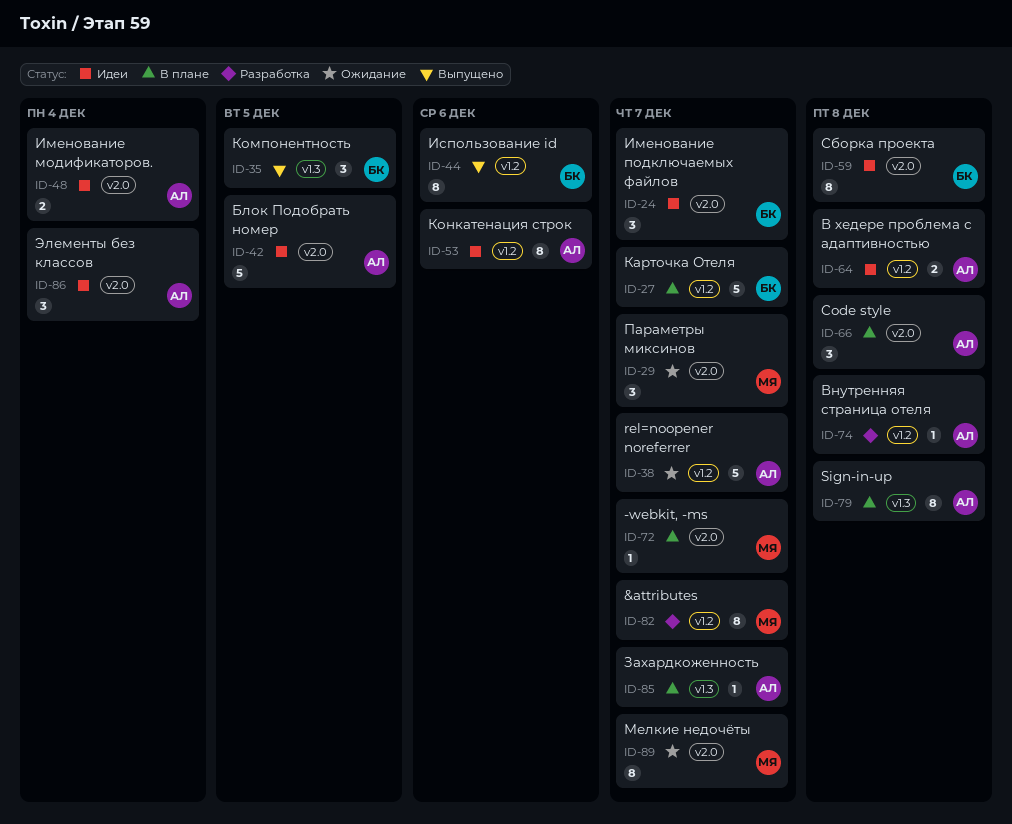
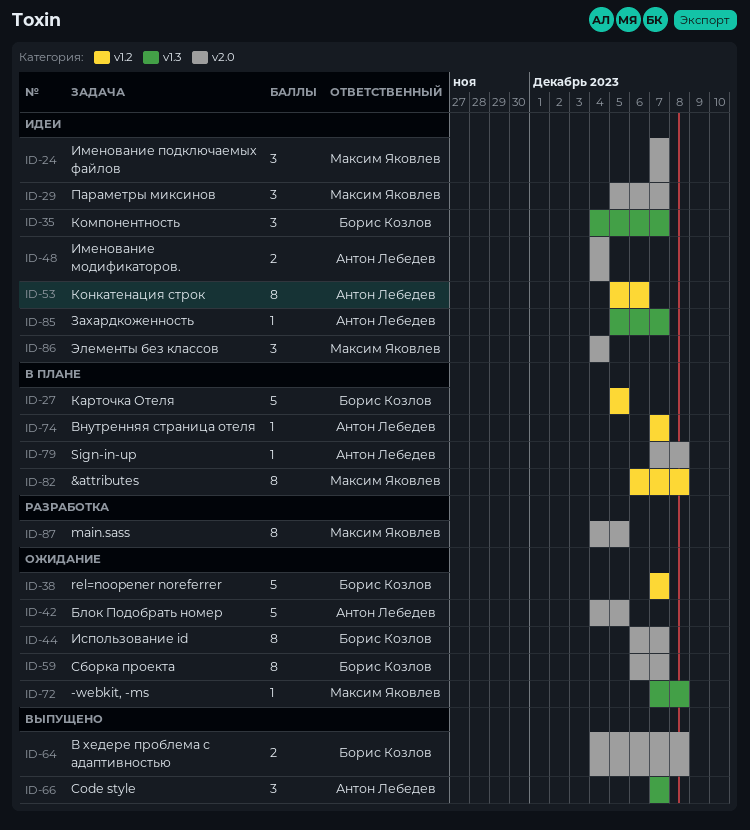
ID-24, owner: Борис Козлов -> Максим Яковлев
ID-27, due: Dec 7 -> Dec 5
ID-29, status: Ожидание -> Идеи
ID-35, status: Выпущено -> Идеи
ID-35, due: Dec 5 -> Dec 7
ID-38, owner: Антон Лебедев -> Борис Козлов
ID-42, status: Идеи -> Ожидание
ID-44, status: Выпущено -> Ожидание
ID-44, label: v1.2 -> v2.0
ID-44, due: Dec 6 -> Dec 7
ID-59, status: Идеи -> Ожидание
ID-59, due: Dec 8 -> Dec 7
ID-64, status: Идеи -> Выпущено
ID-64, owner: Антон Лебедев -> Борис Козлов
ID-64, label: v1.2 -> v2.0
ID-66, status: В плане -> Выпущено
ID-66, label: v2.0 -> v1.3
ID-66, due: Dec 8 -> Dec 7
ID-72, status: В плане -> Ожидание
ID-72, label: v2.0 -> v1.3
ID-72, due: Dec 7 -> Dec 8
ID-74, status: Разработка -> В плане
ID-74, due: Dec 8 -> Dec 7
ID-79, label: v1.3 -> v2.0
ID-79, estimate: 8 -> 1
ID-82, status: Разработка -> В плане
ID-82, due: Dec 7 -> Dec 8
ID-85, status: В плане -> Идеи
ID-86, owner: Антон Лебедев -> Максим Яковлев
ID-87: none -> present
ID-89: present -> none

